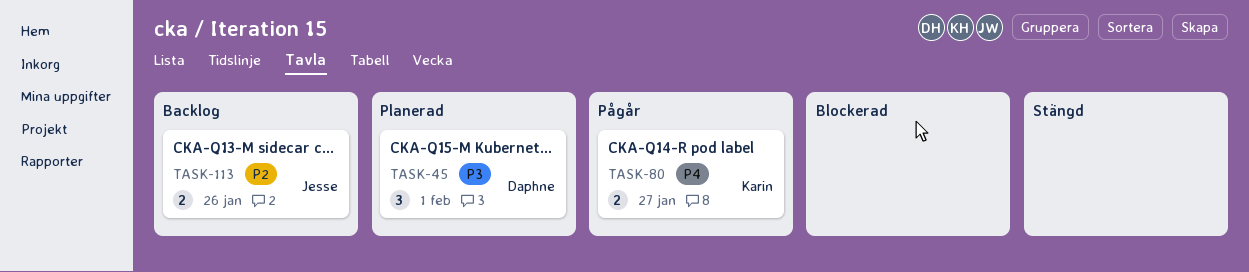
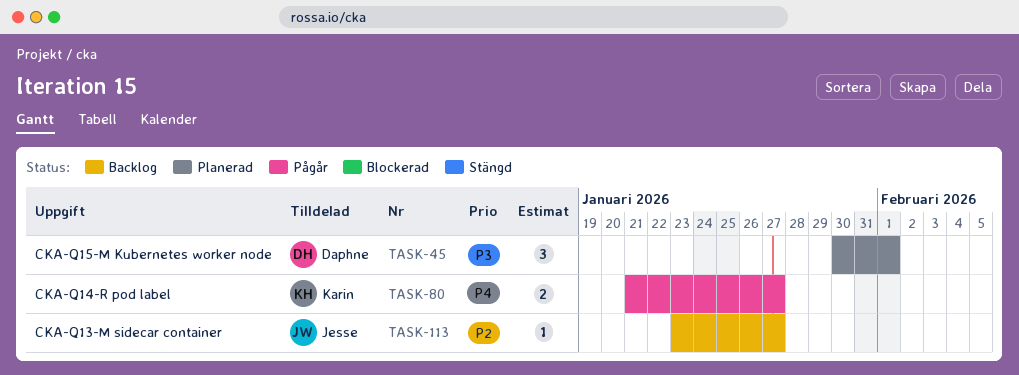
TASK-113, estimate: 2 -> 1
TASK-113, due: Jan 26 -> Jan 27

